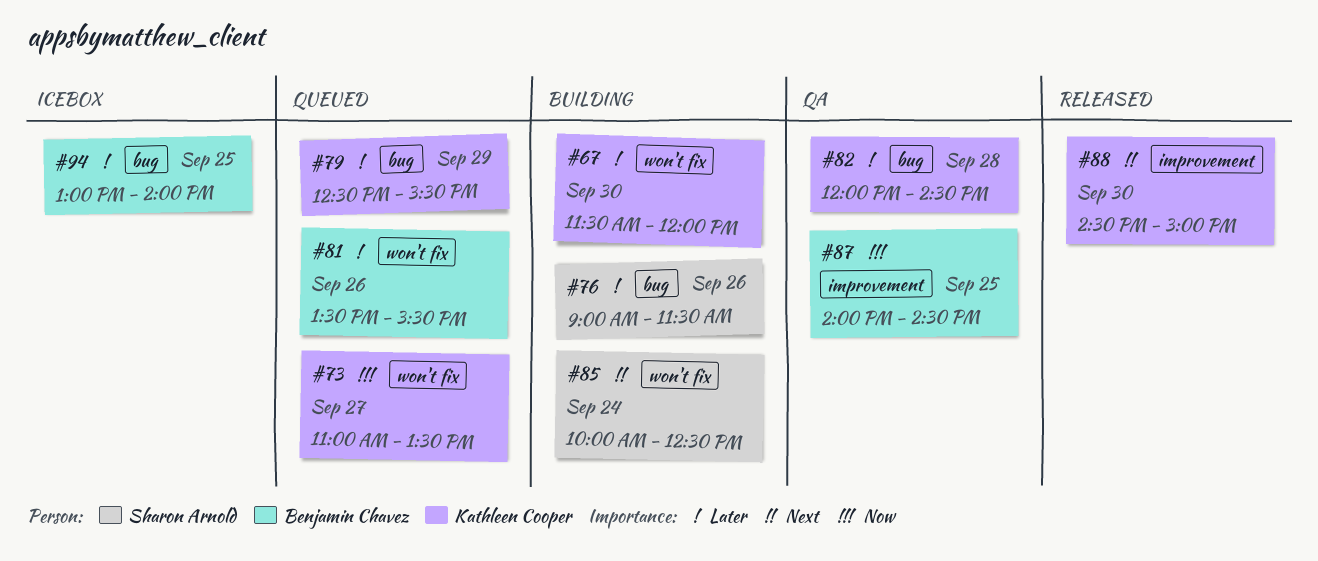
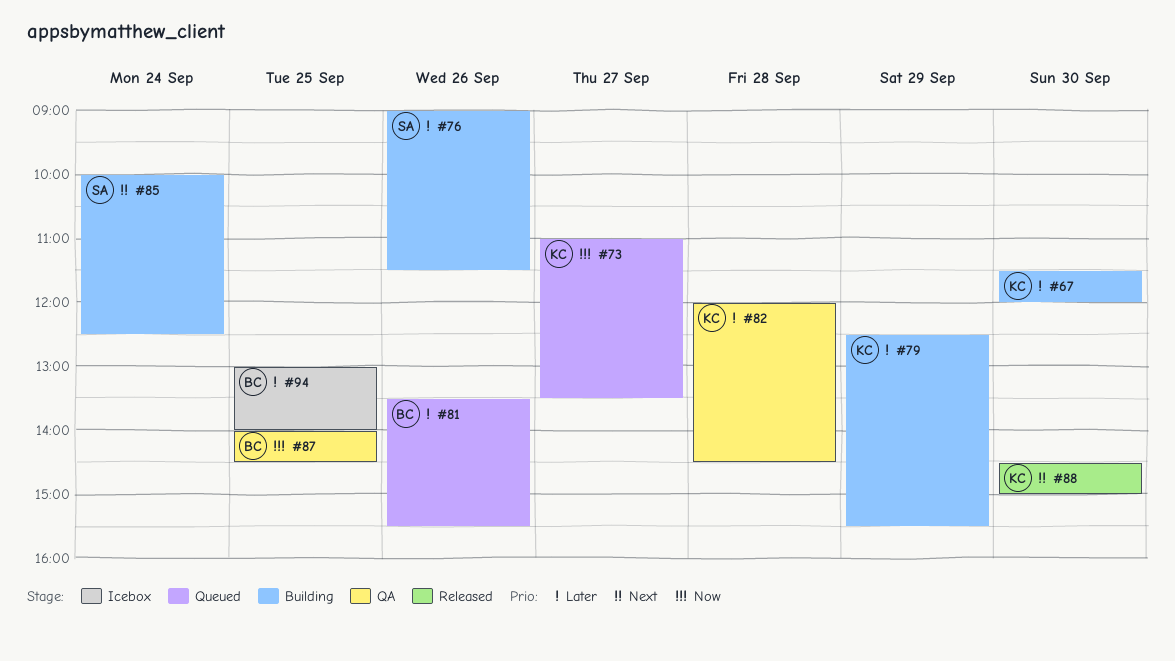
#79, status: Queued -> Building

